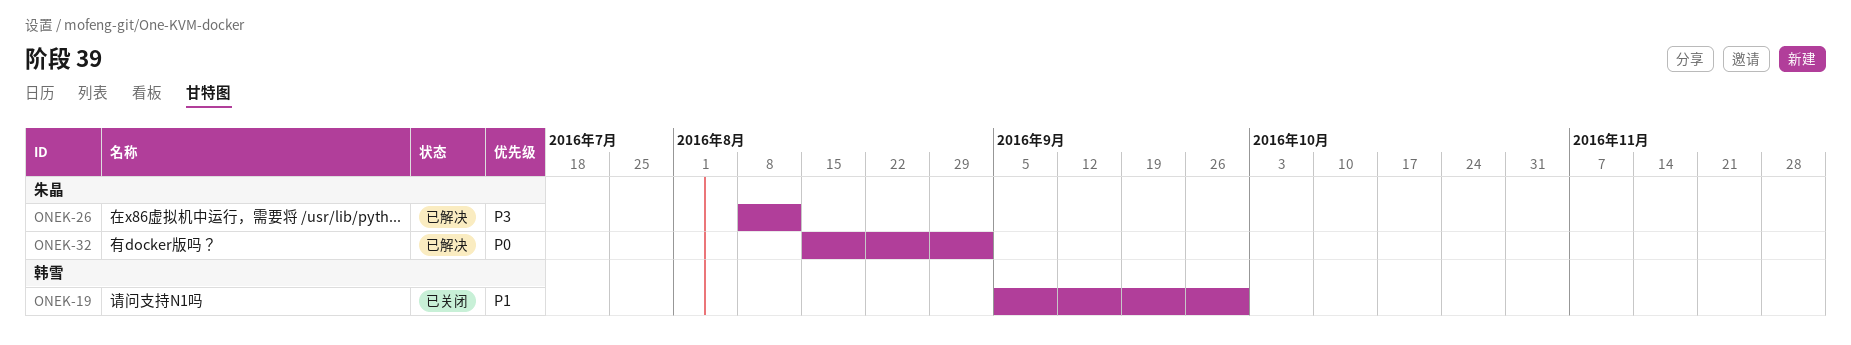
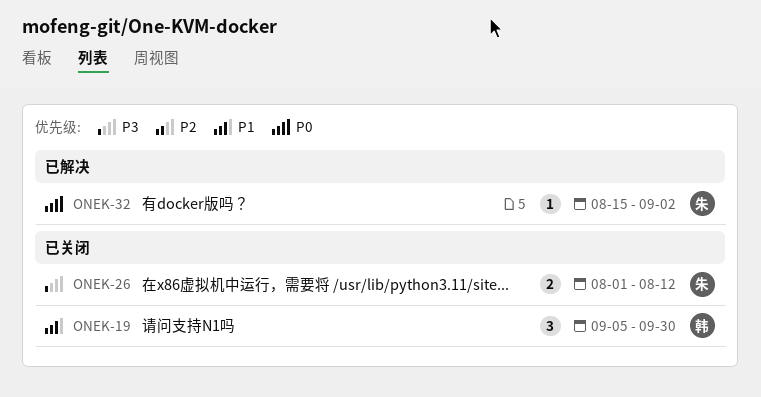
ONEK-26, status: 已解决 -> 已关闭
ONEK-26, start: Aug 8 -> Aug 1

